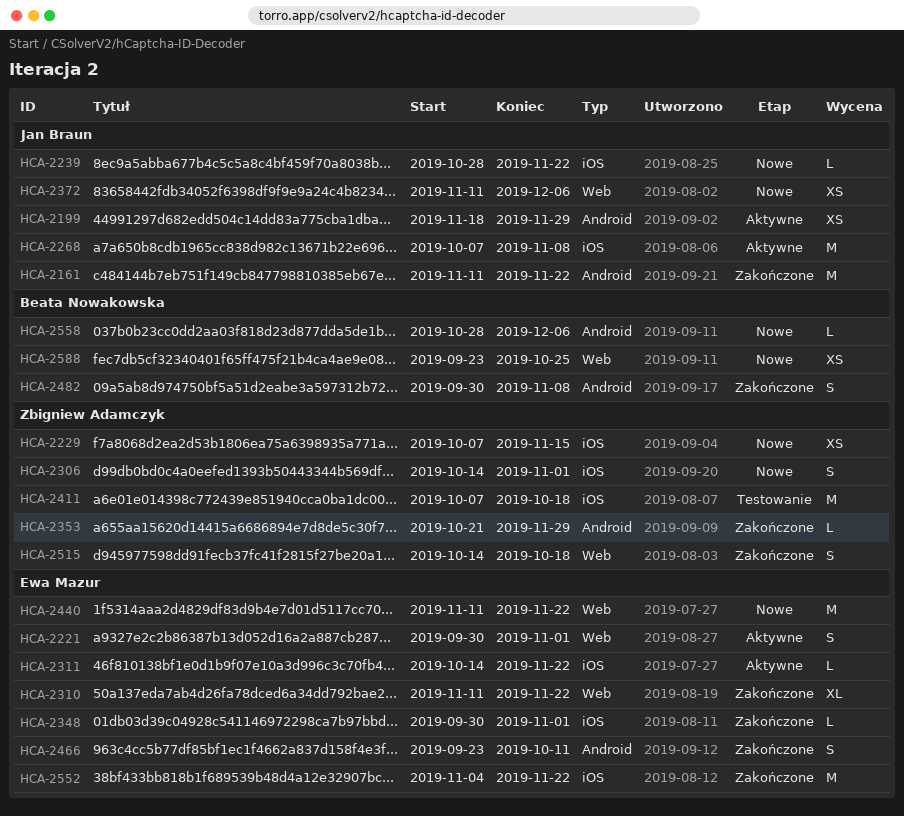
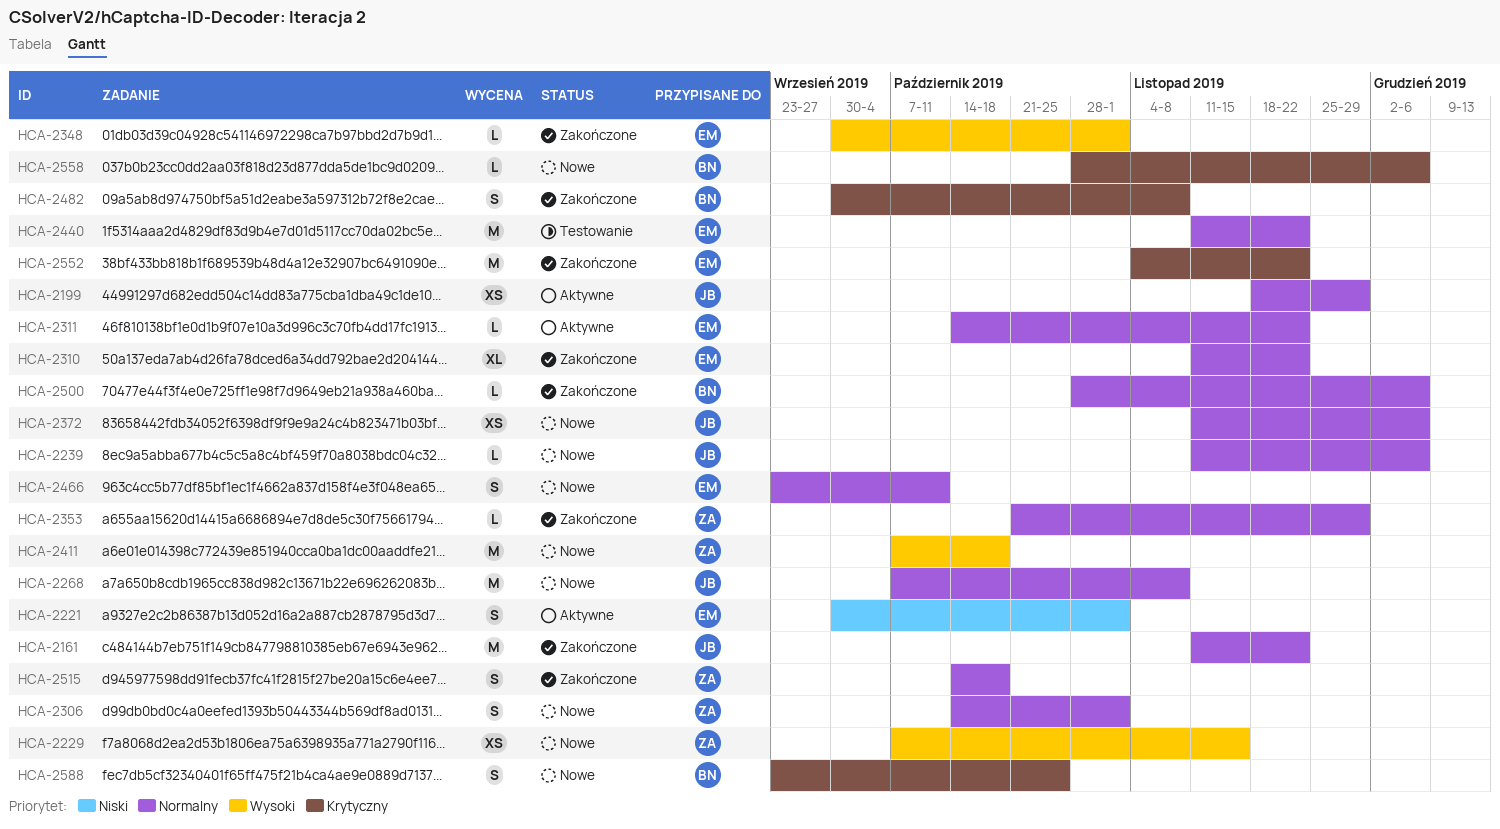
HCA-2239, start: Oct 28 -> Nov 11
HCA-2239, due: Nov 22 -> Dec 6
HCA-2268, status: Aktywne -> Nowe
HCA-2411, status: Testowanie -> Nowe
HCA-2440, status: Nowe -> Testowanie
HCA-2466, status: Zakończone -> Nowe
HCA-2500: none -> present
HCA-2588, estimate: XS -> S

